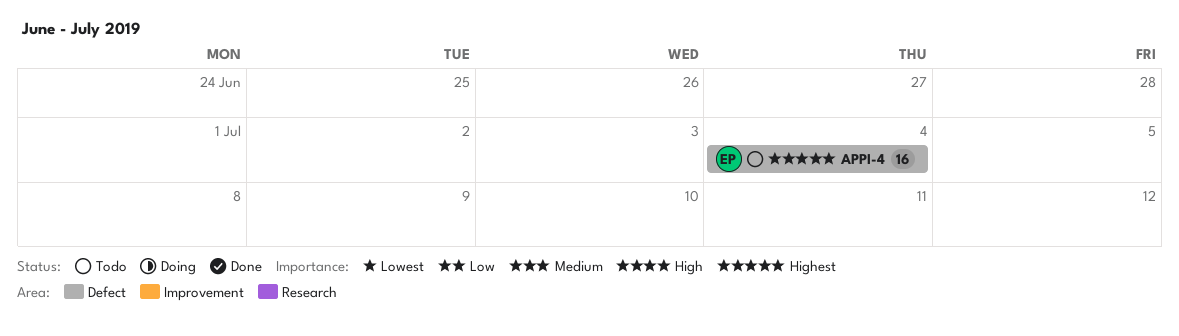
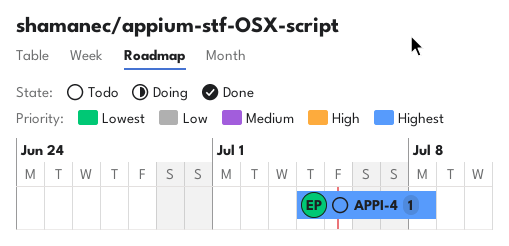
APPI-4, estimate: 16 -> 1
APPI-4, due: Jul 4 -> Jul 8

